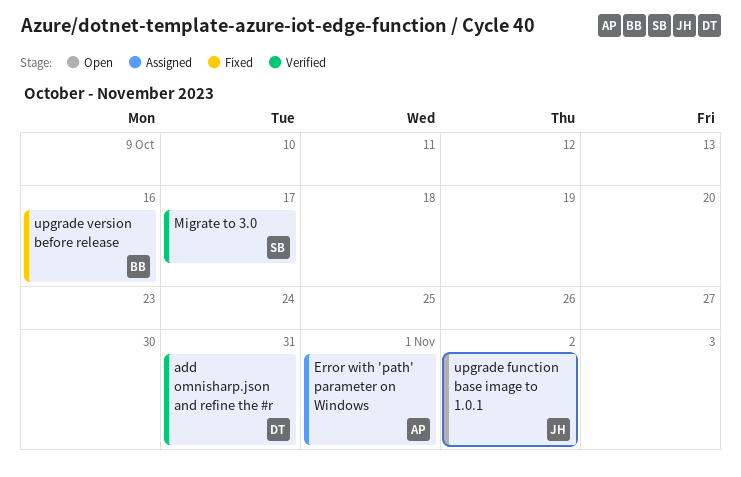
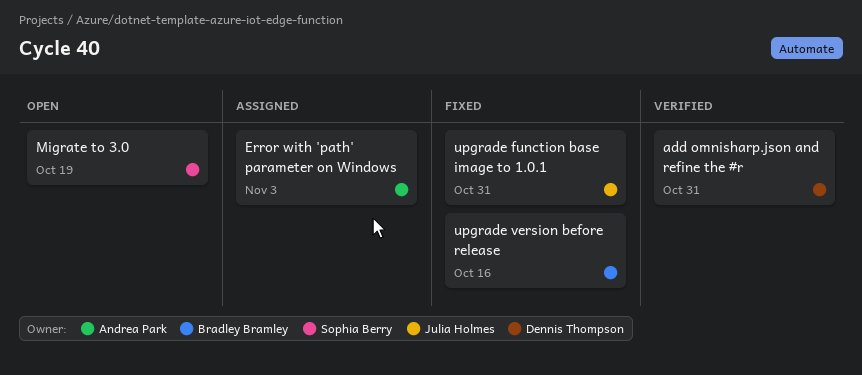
Error with 'path' parameter on Windows, due: Nov 1 -> Nov 3
Migrate to 3.0, status: Verified -> Open
Migrate to 3.0, due: Oct 17 -> Oct 19
upgrade function base image to 1.0.1, status: Open -> Fixed
upgrade function base image to 1.0.1, due: Nov 2 -> Oct 31

